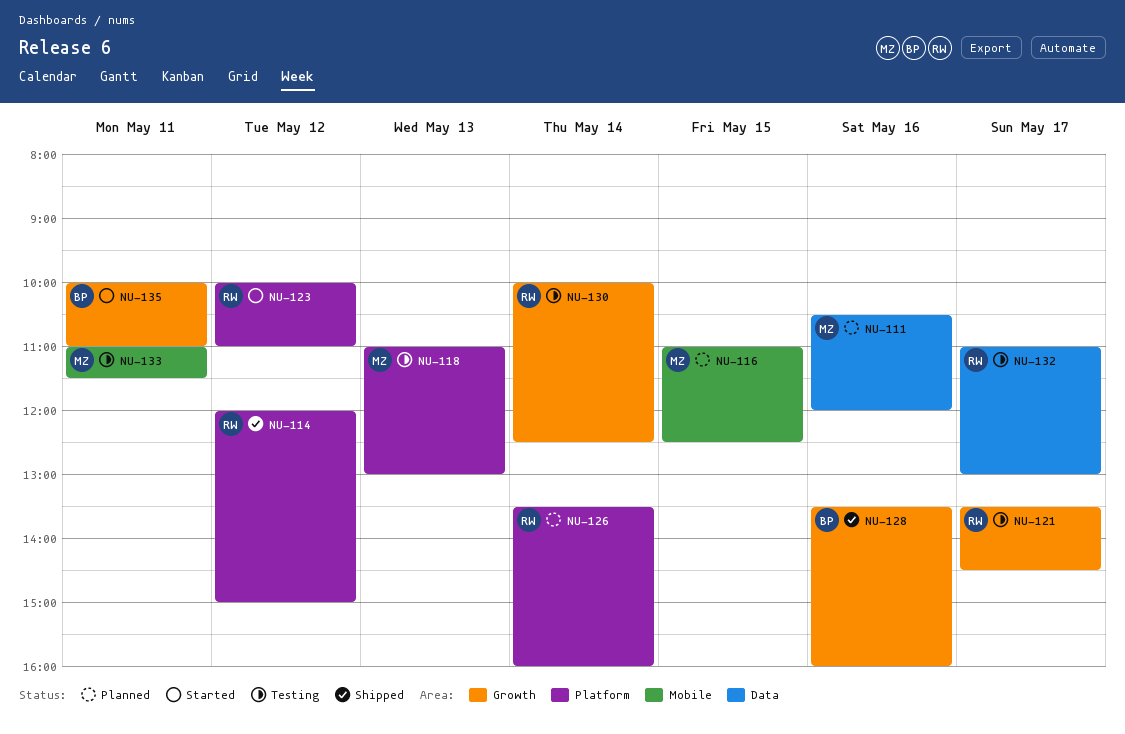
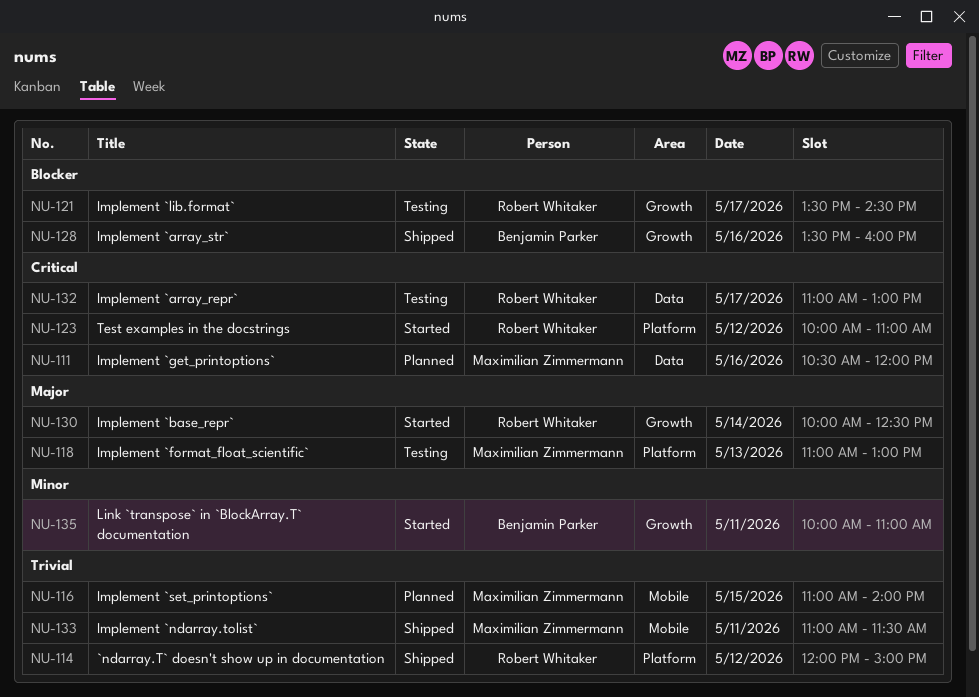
NU-116, ends: 12:30 -> 14:00
NU-126: present -> none
NU-130, status: Testing -> Started
NU-133, status: Testing -> Shipped

